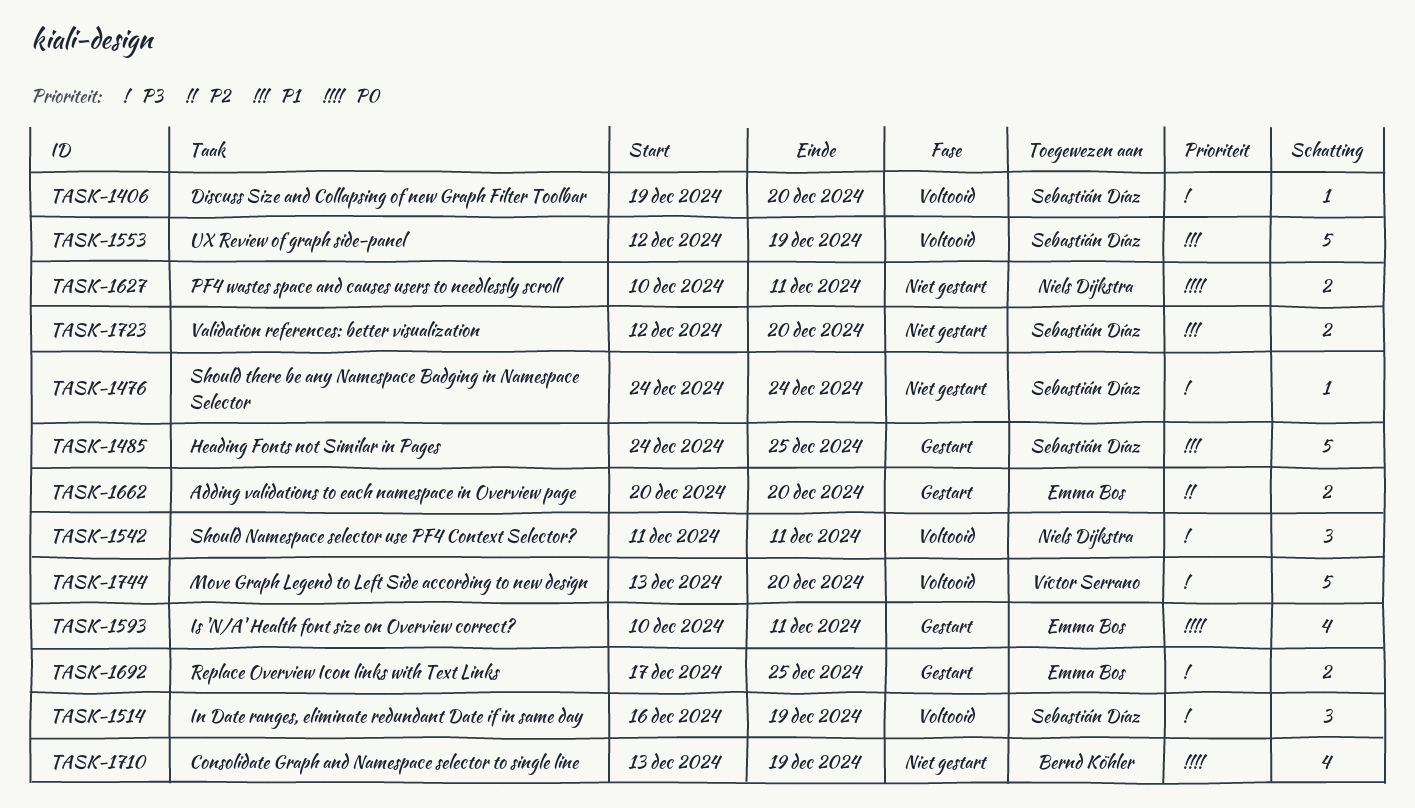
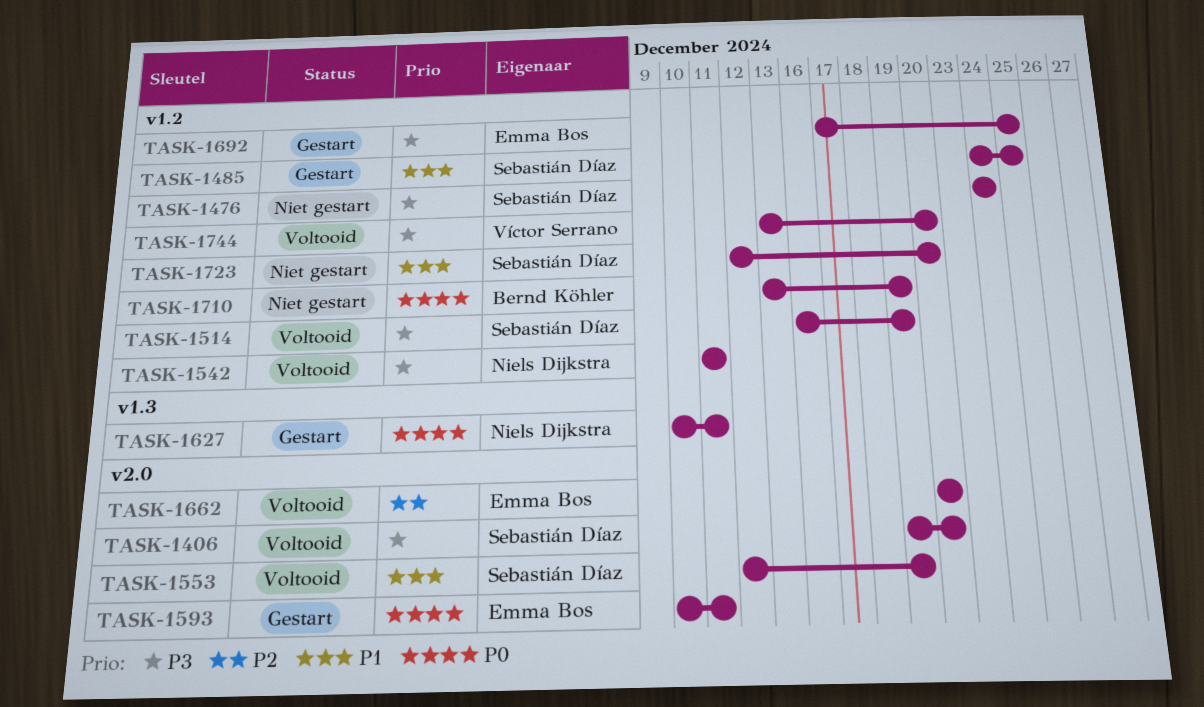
TASK-1627, status: Niet gestart -> Gestart
TASK-1662, status: Gestart -> Voltooid

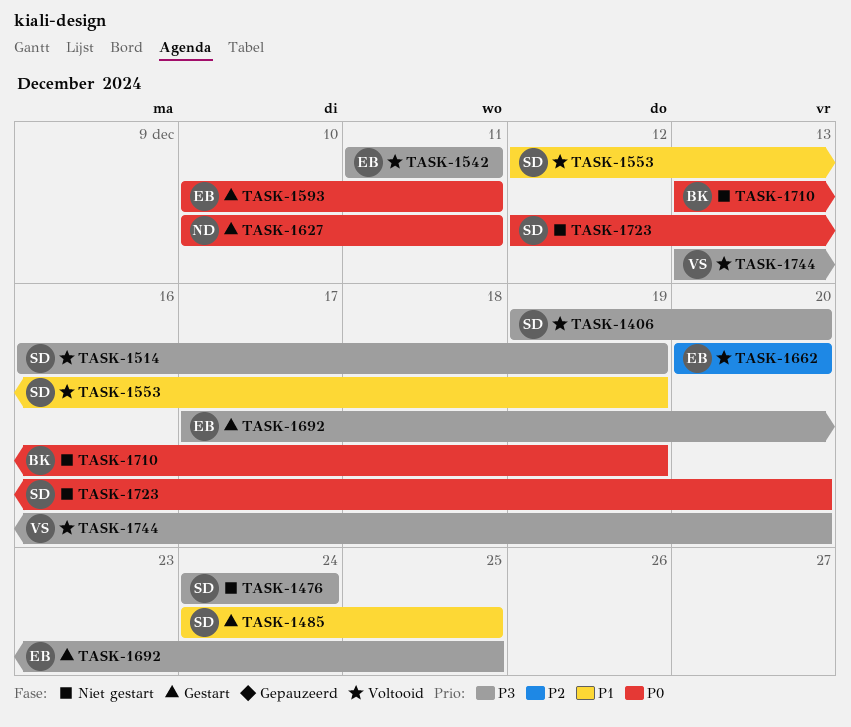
TASK-1542, owner: Niels Dijkstra -> Emma Bos
TASK-1723, priority: P1 -> P0

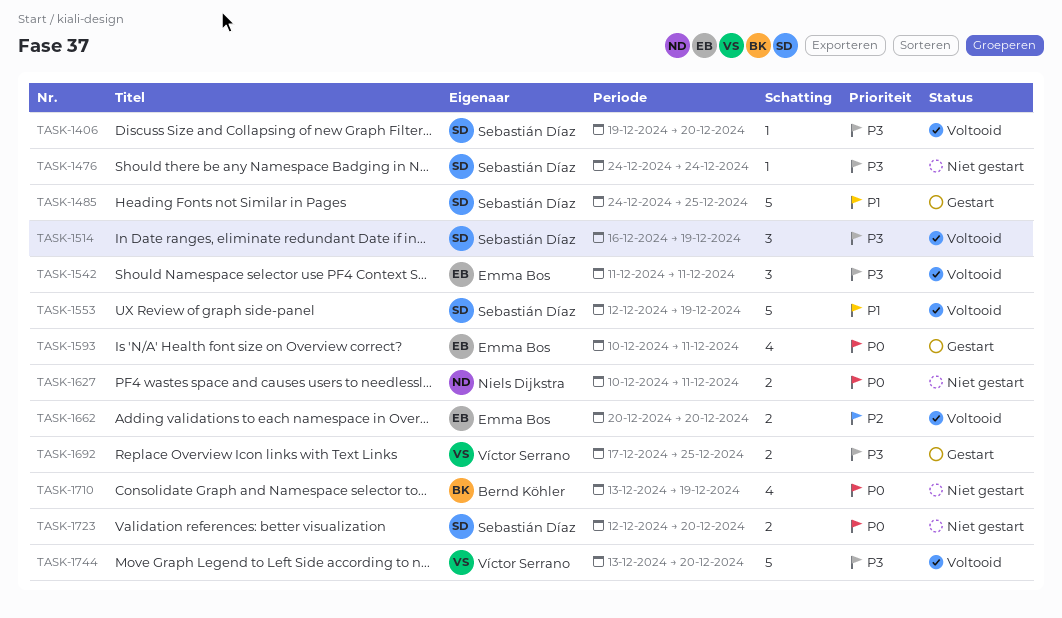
TASK-1627, status: Gestart -> Niet gestart
TASK-1692, owner: Emma Bos -> Víctor Serrano

